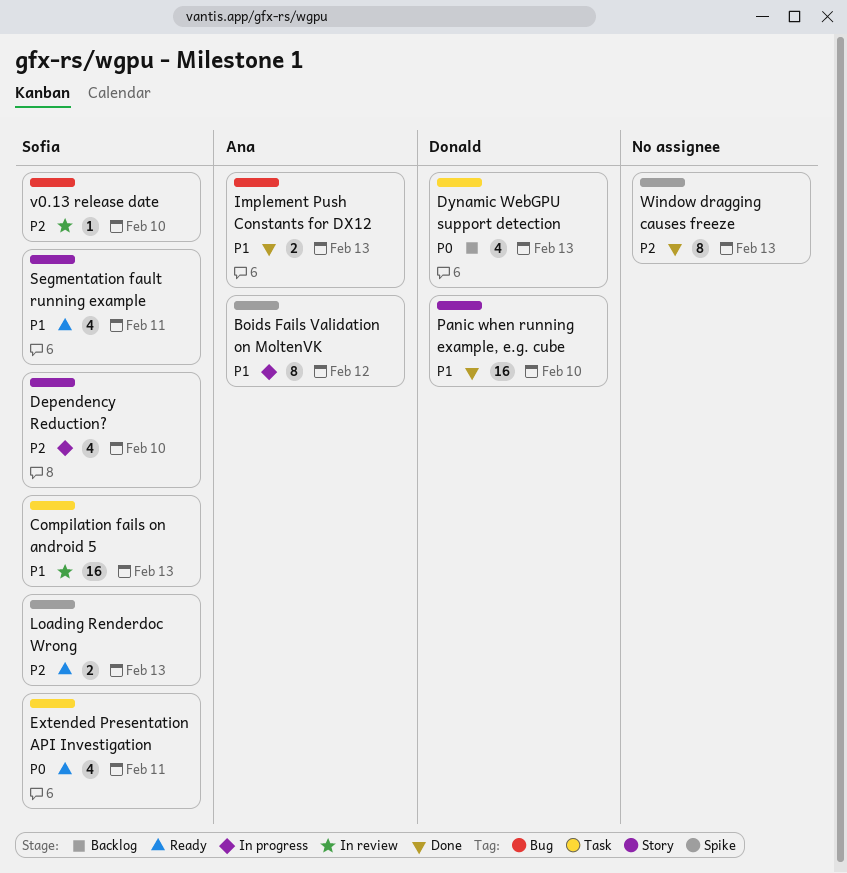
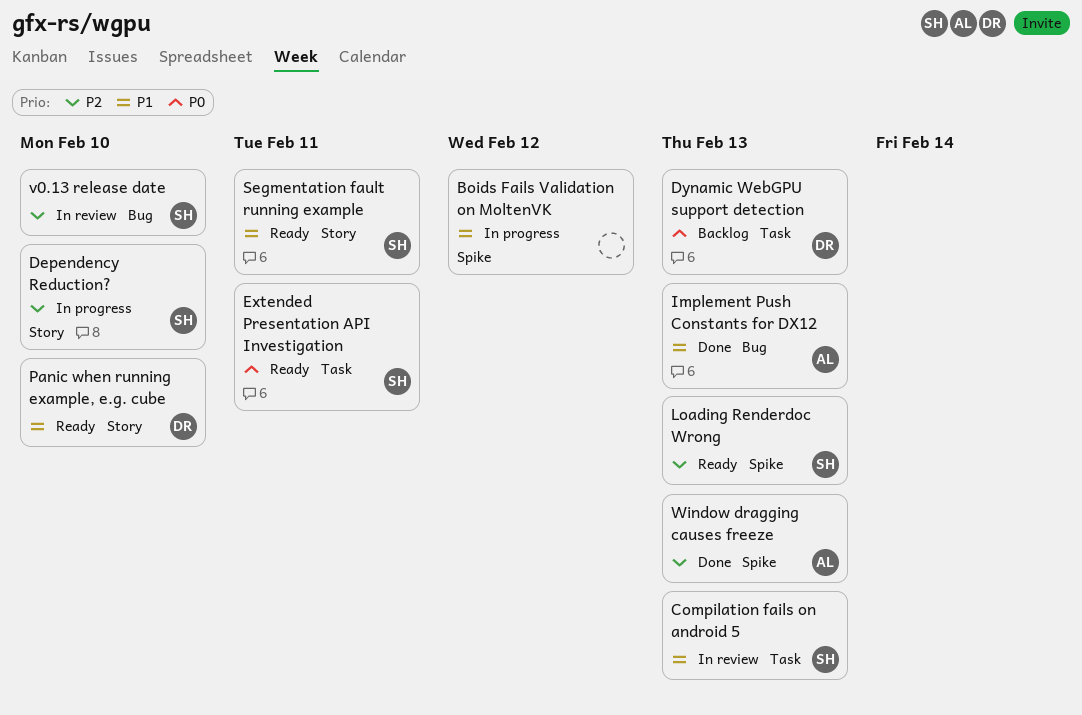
Boids Fails Validation on MoltenVK, owner: Ana -> none
Panic when running example, e.g. cube, status: Done -> Ready
Window dragging causes freeze, owner: none -> Ana

